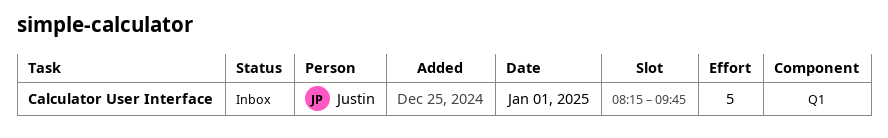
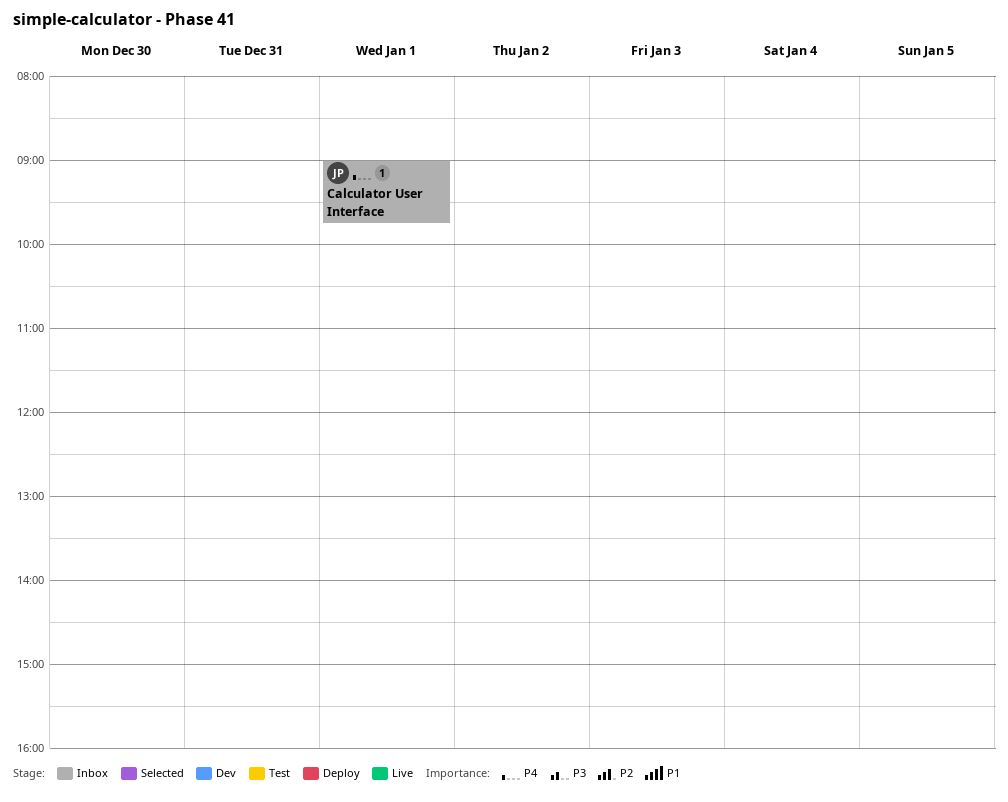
Calculator User Interface, estimate: 5 -> 1
Calculator User Interface, begins: 08:15 -> 09:00

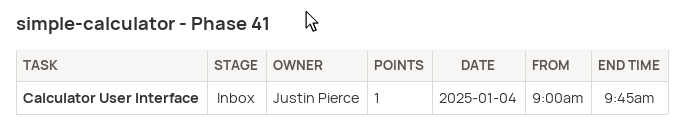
Calculator User Interface, day: Jan 1 -> Jan 4

